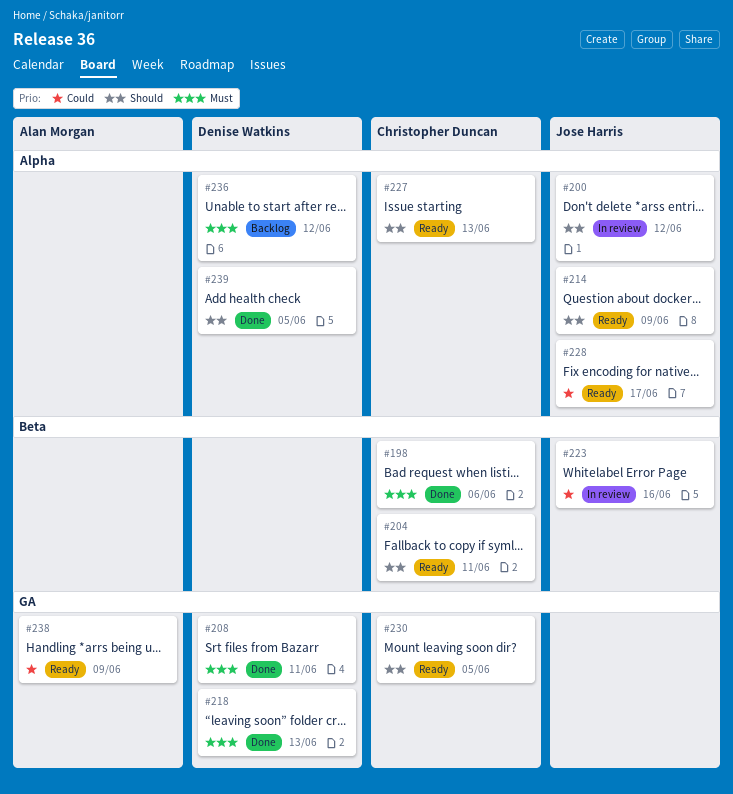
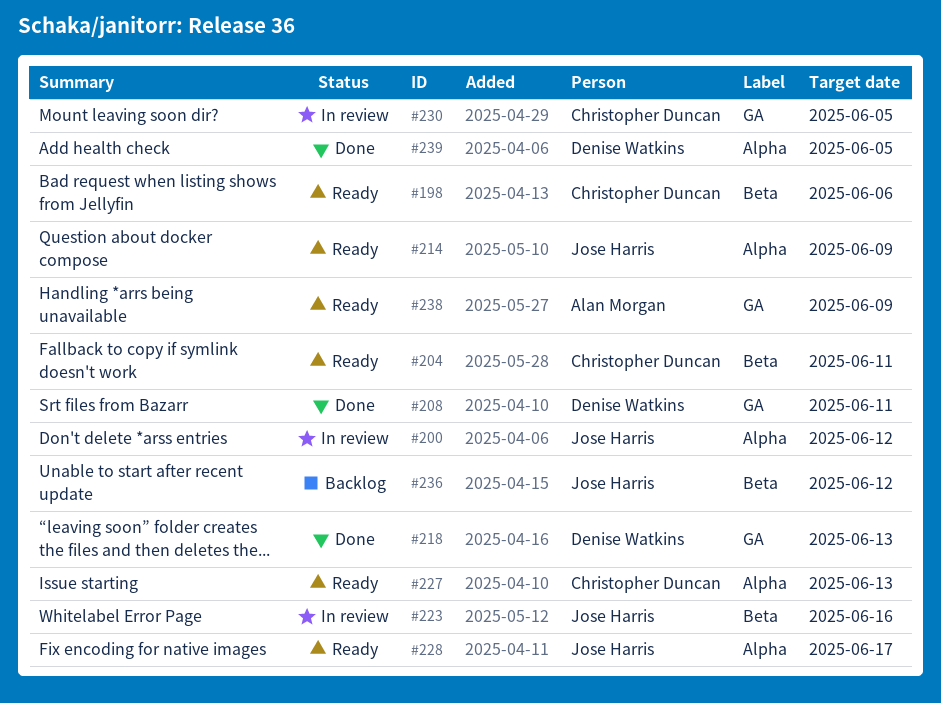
#198, status: Done -> Ready
#230, status: Ready -> In review
#236, owner: Denise Watkins -> Jose Harris
#236, label: Alpha -> Beta

